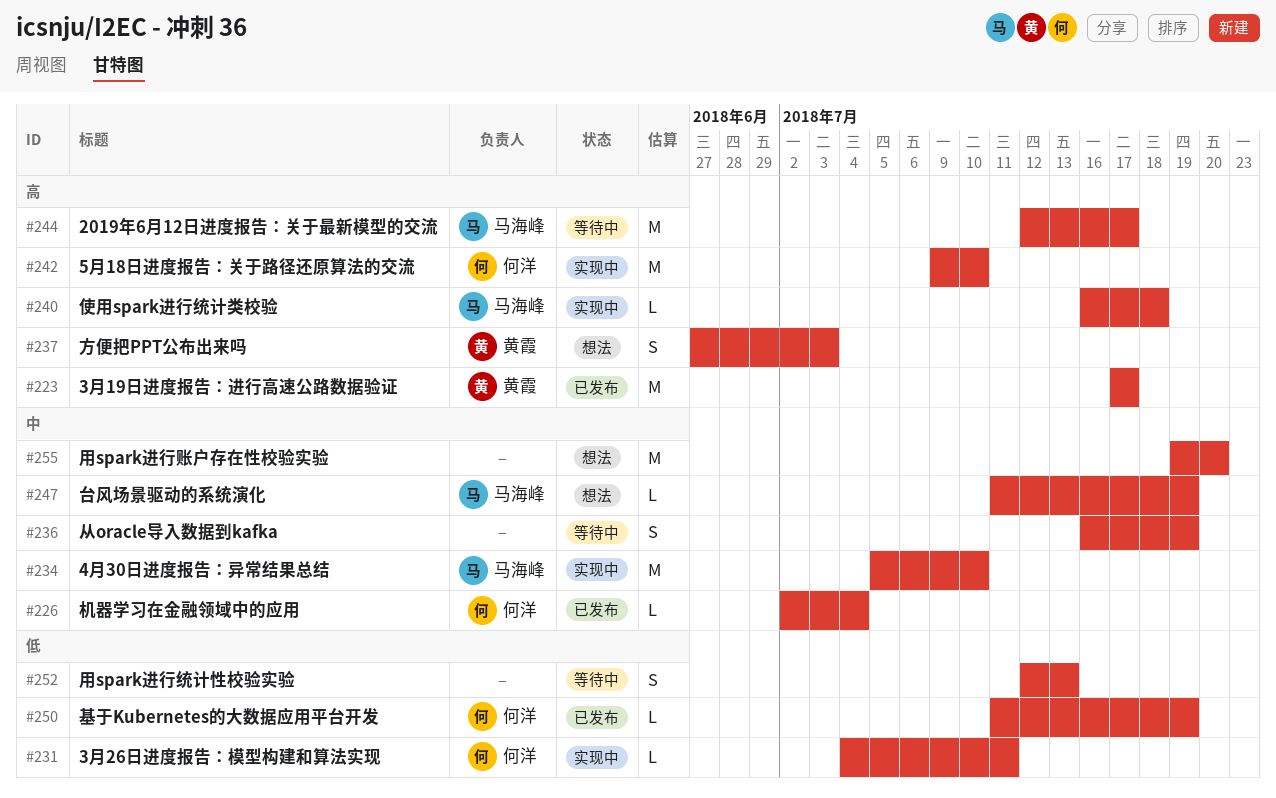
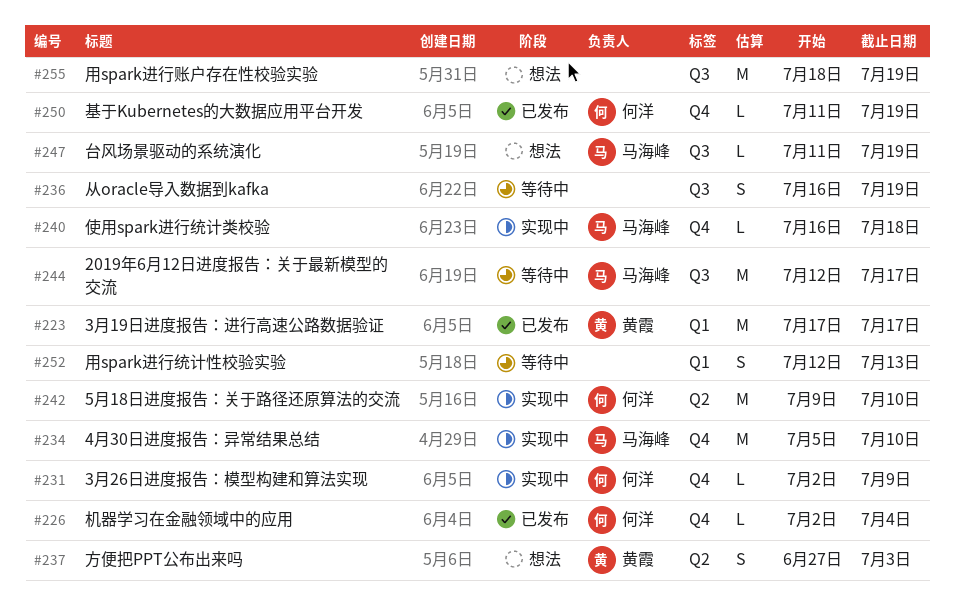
#231, start: Jul 4 -> Jul 2
#231, due: Jul 11 -> Jul 9
#255, start: Jul 19 -> Jul 18
#255, due: Jul 20 -> Jul 19

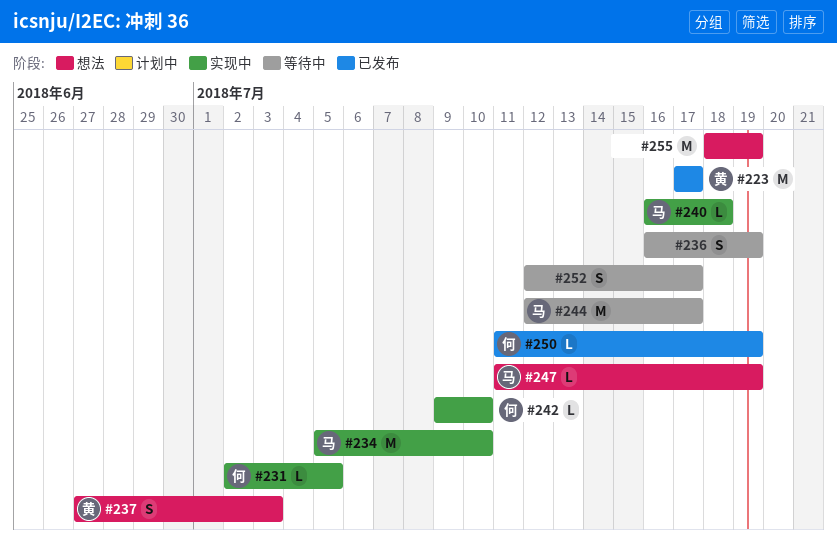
#226: present -> none
#231, due: Jul 9 -> Jul 5
#242, estimate: M -> L
#252, due: Jul 13 -> Jul 17

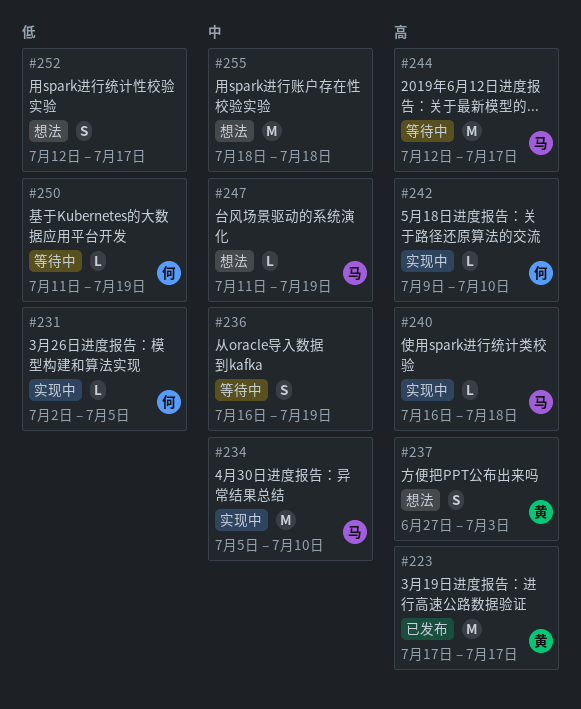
#250, status: 已发布 -> 等待中
#252, status: 等待中 -> 想法
#255, due: Jul 19 -> Jul 18

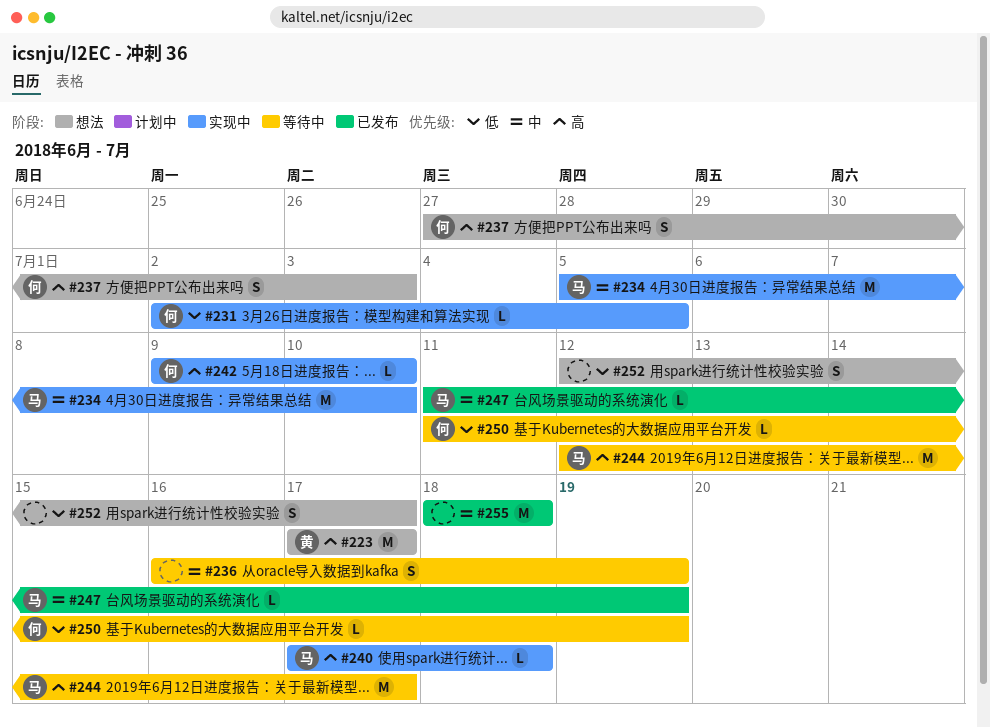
#223, status: 已发布 -> 想法
#237, owner: 黄 -> 何
#240, start: Jul 16 -> Jul 17
#247, status: 想法 -> 已发布
#255, status: 想法 -> 已发布

